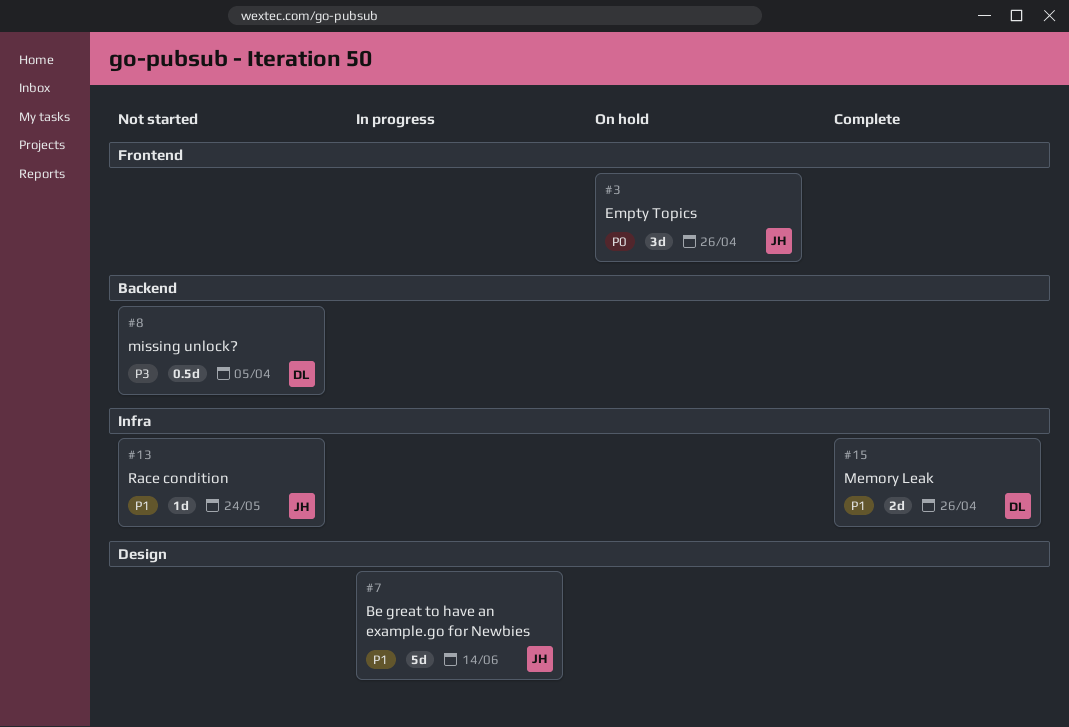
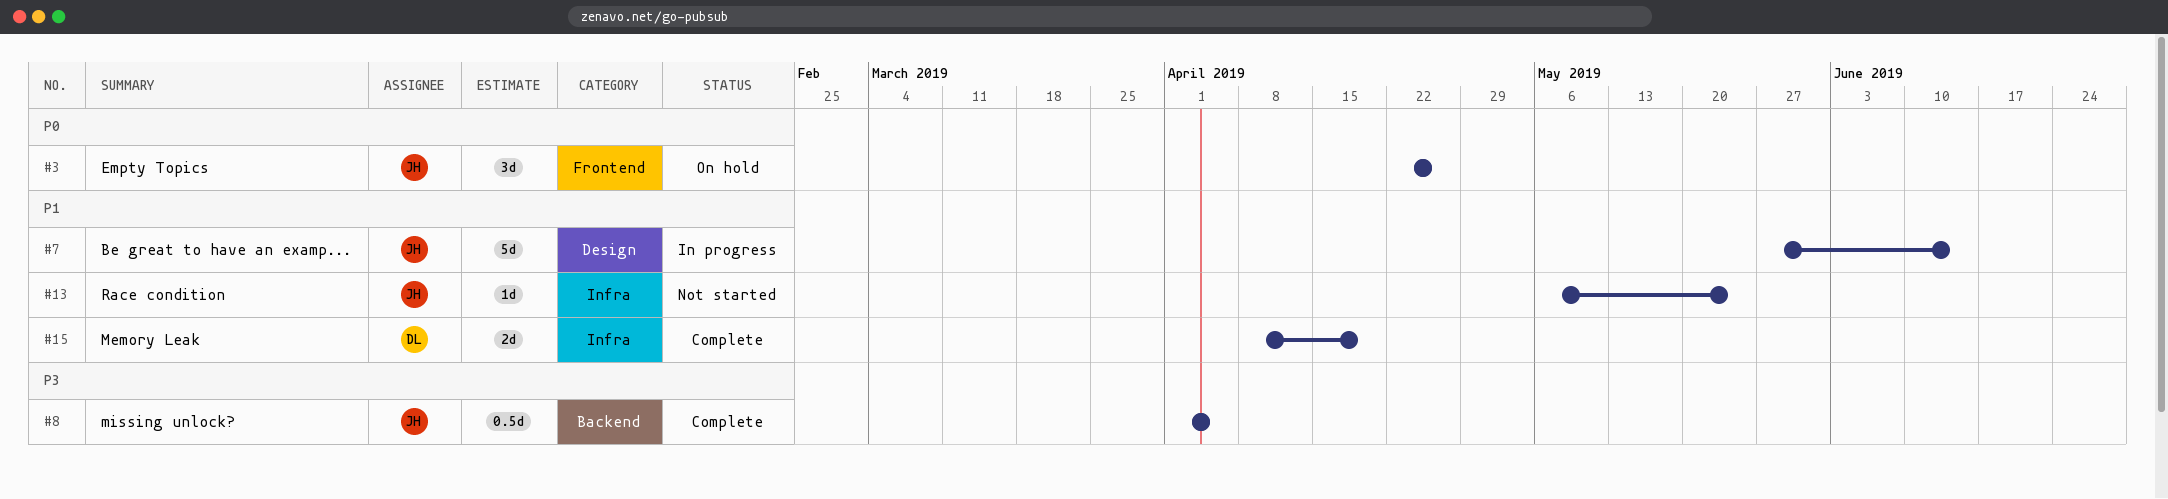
#8, status: Not started -> Complete
#8, owner: DL -> JH
#15, due: Apr 26 -> Apr 19

